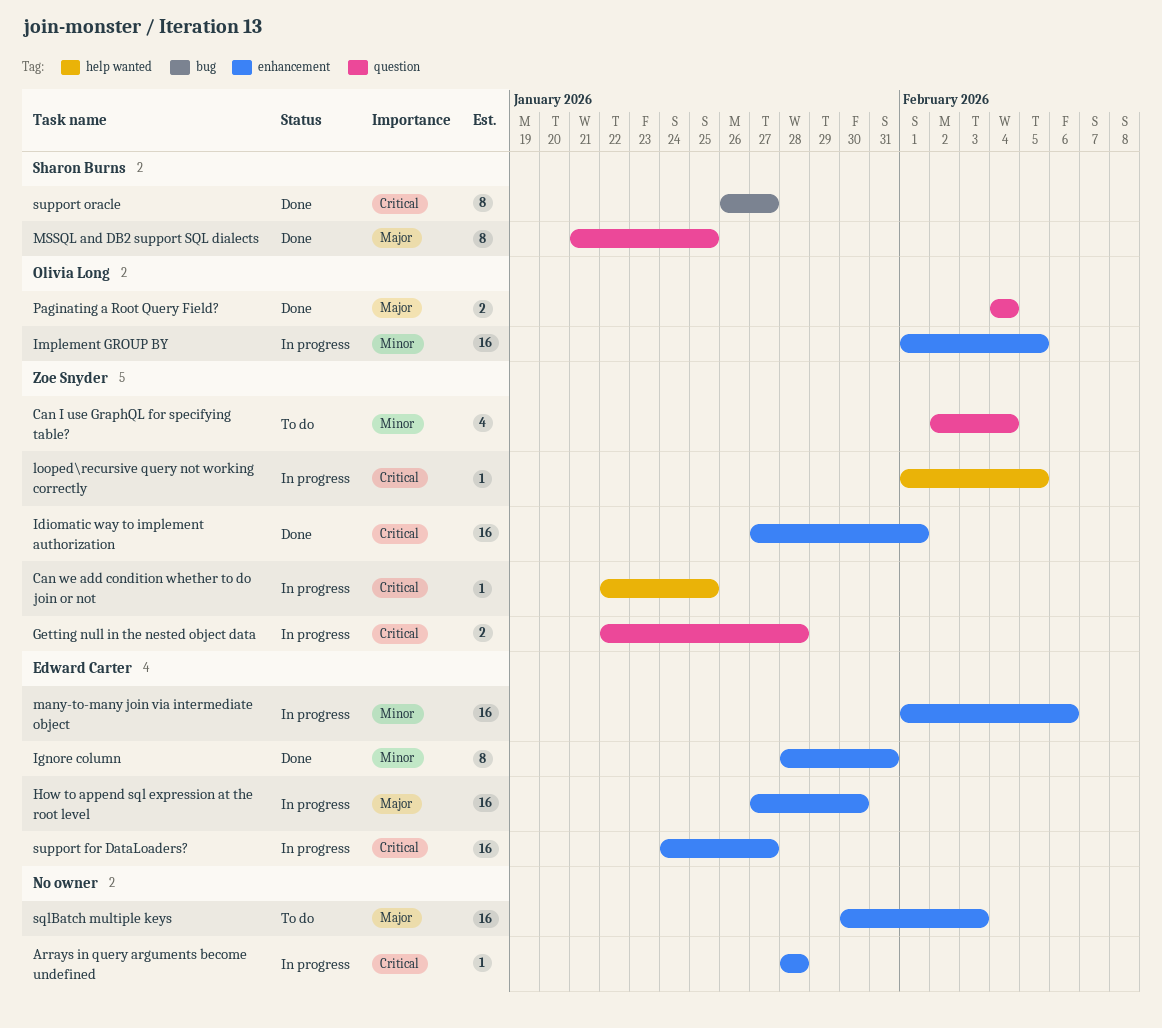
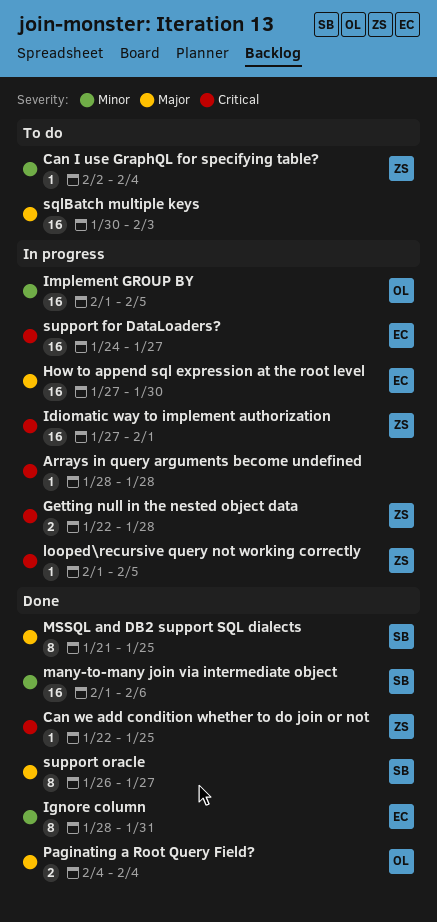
Can I use GraphQL for specifying table?, estimate: 4 -> 1
Can we add condition whether to do join or not, status: In progress -> Done
Idiomatic way to implement authorization, status: Done -> In progress
many-to-many join via intermediate object, status: In progress -> Done
many-to-many join via intermediate object, owner: Edward Carter -> Sharon Burns
support oracle, priority: Critical -> Major

